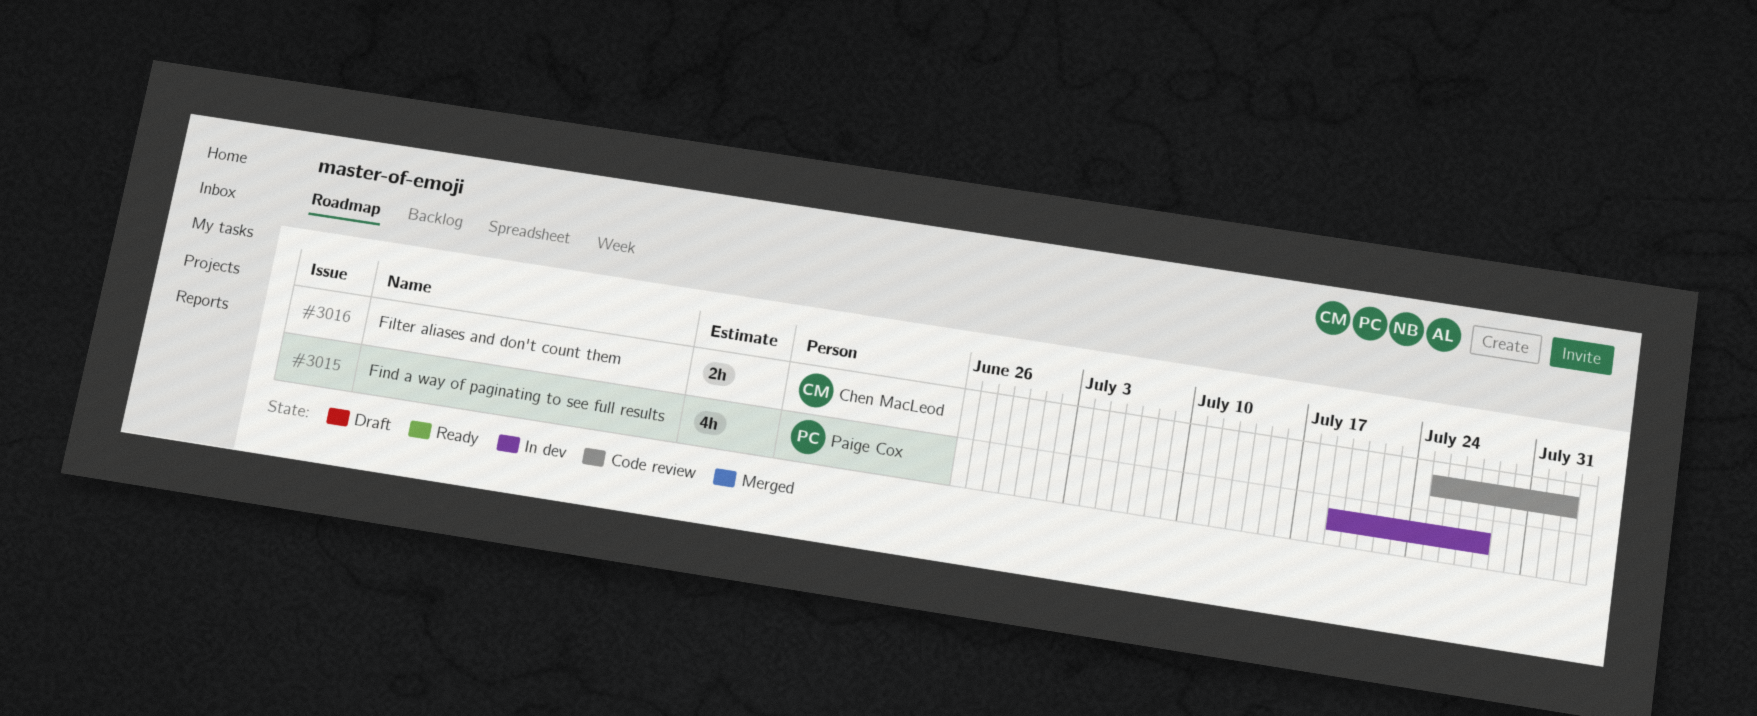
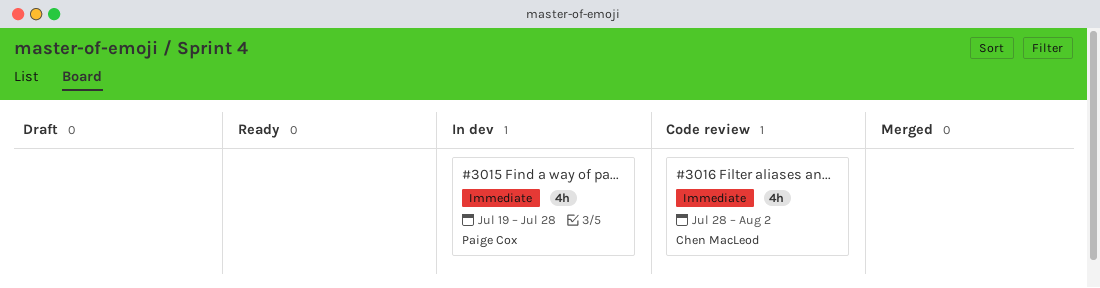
#3016, estimate: 2h -> 4h
#3016, start: Jul 25 -> Jul 28

